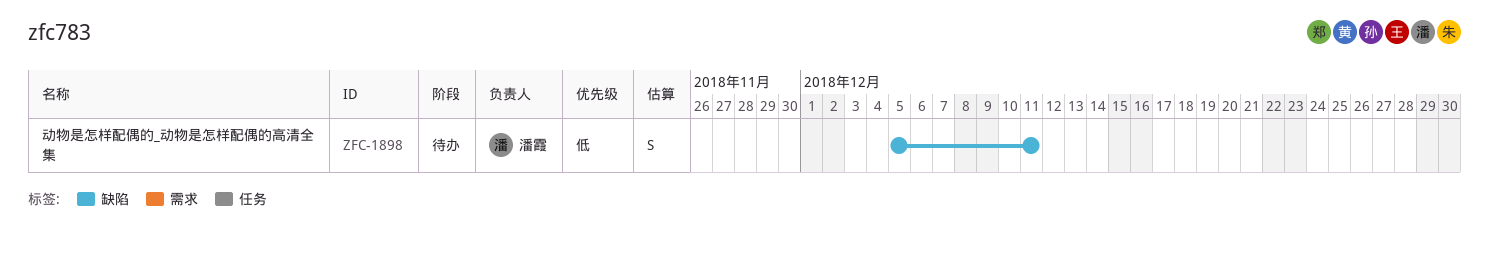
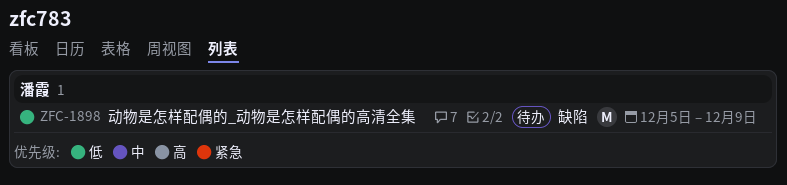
ZFC-1898, estimate: S -> M
ZFC-1898, due: Dec 11 -> Dec 9

